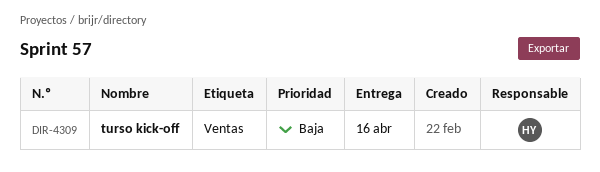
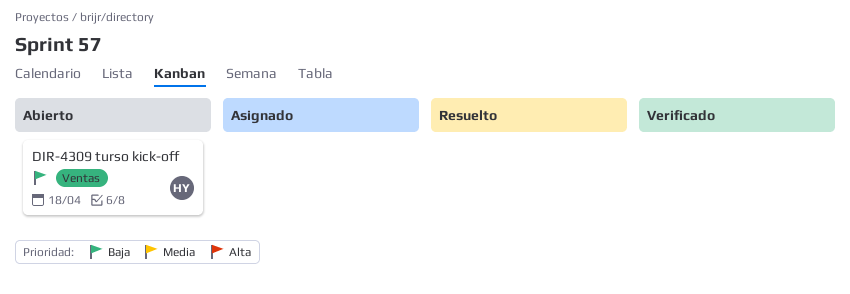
DIR-4309, due: Apr 16 -> Apr 18

